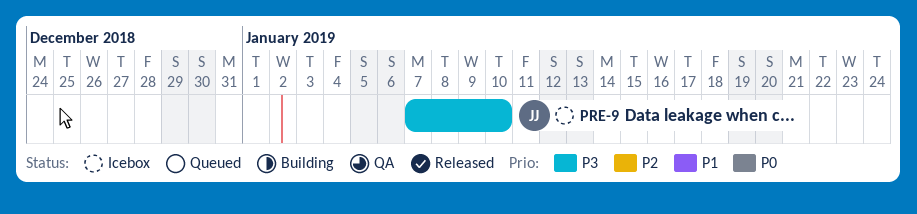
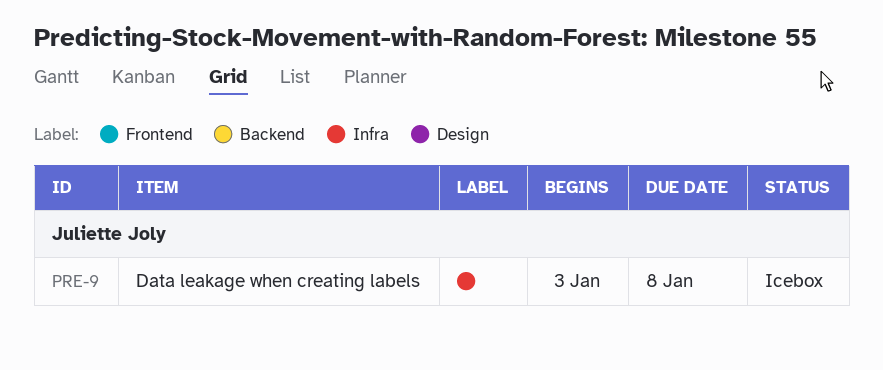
PRE-9, start: Jan 7 -> Jan 3
PRE-9, due: Jan 10 -> Jan 8

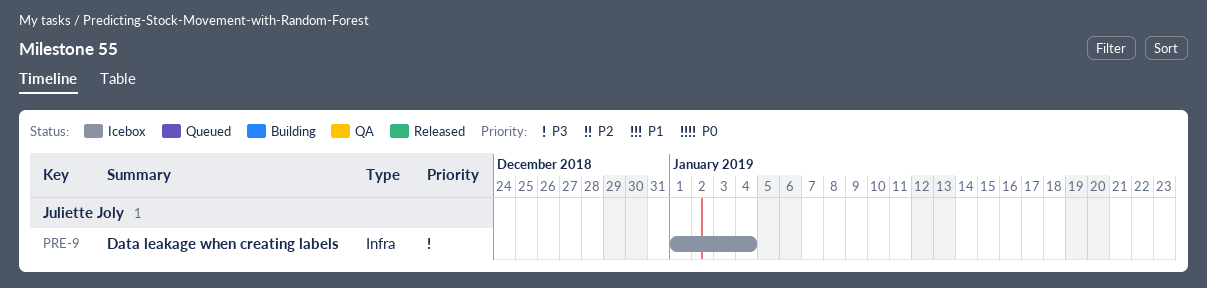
PRE-9, start: Jan 3 -> Jan 1
PRE-9, due: Jan 8 -> Jan 4

